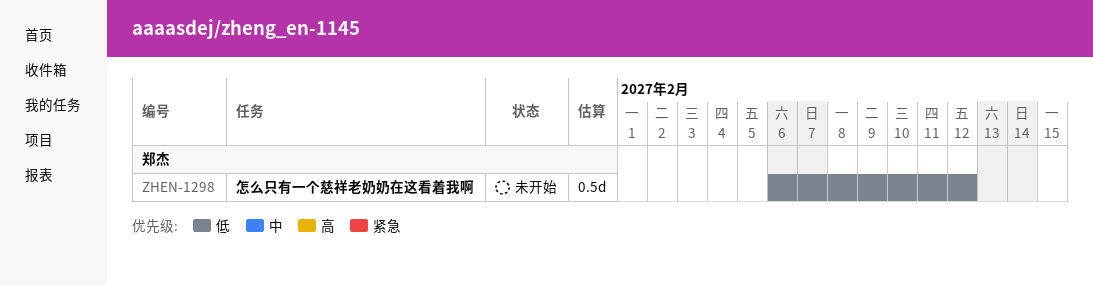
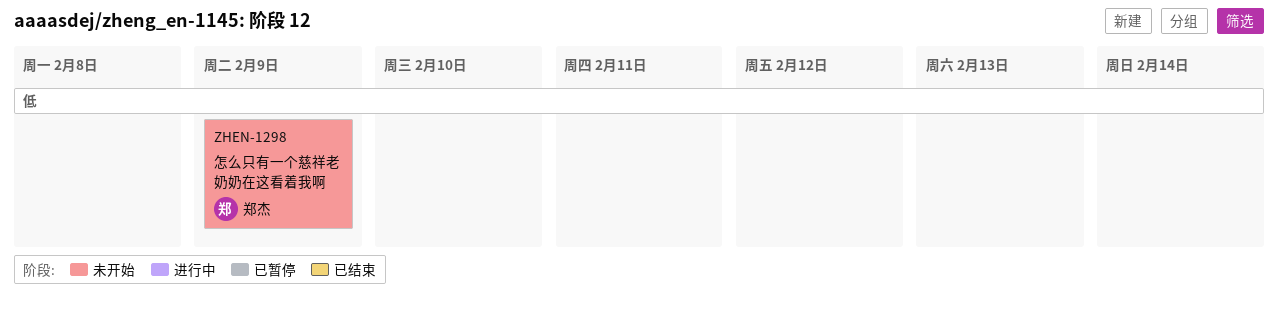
ZHEN-1298, due: Feb 12 -> Feb 9

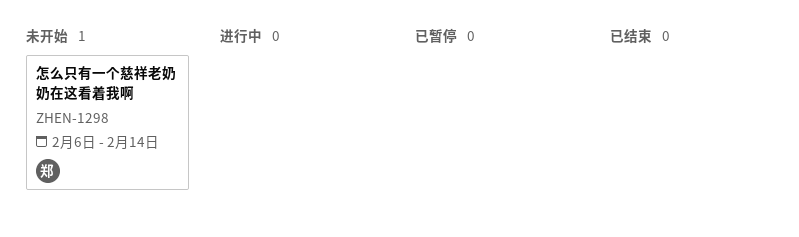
ZHEN-1298, due: Feb 9 -> Feb 14

